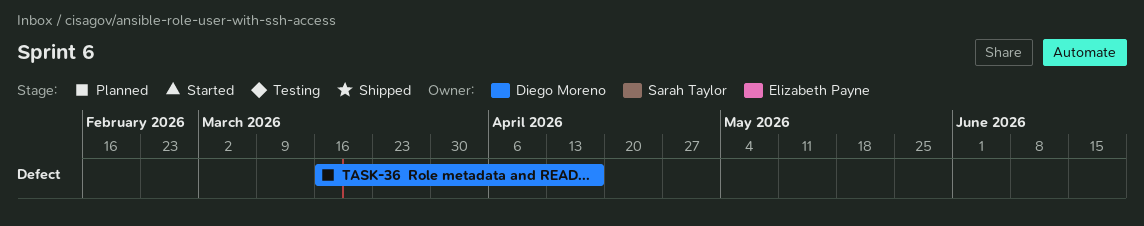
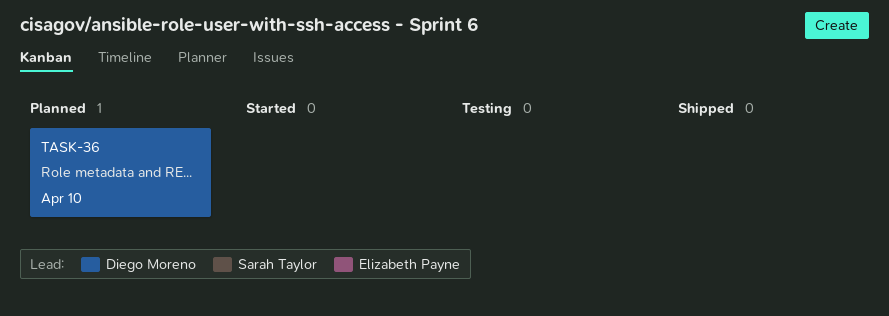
TASK-36, due: Apr 17 -> Apr 10

